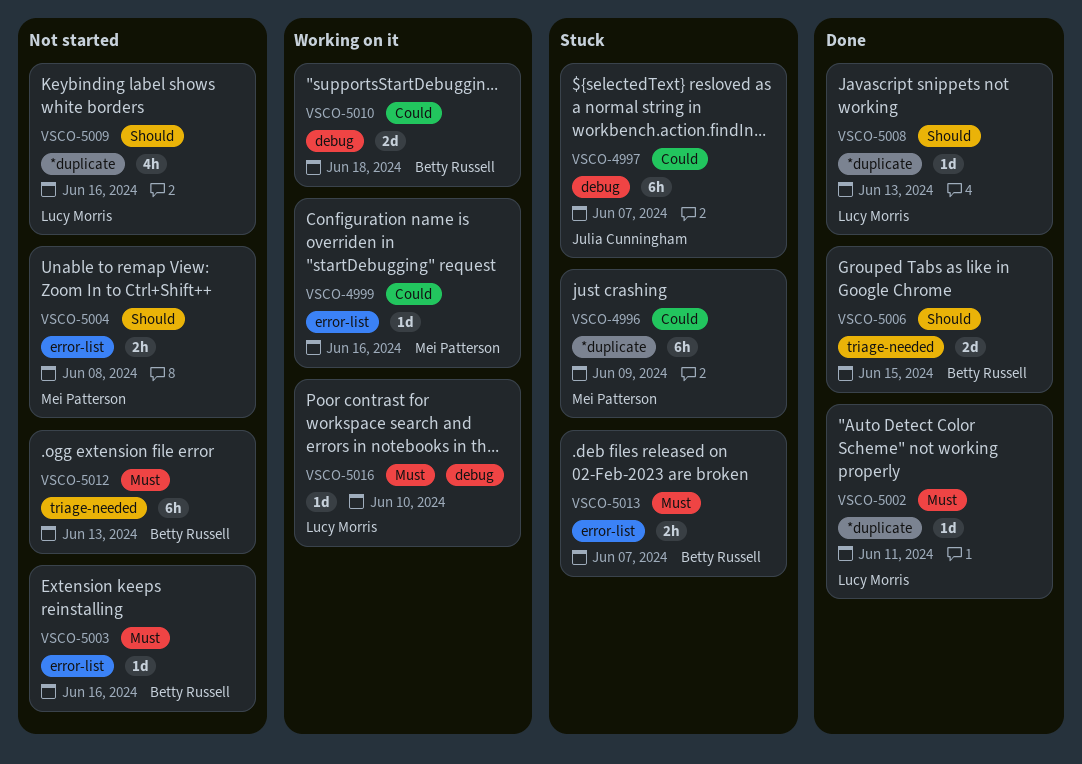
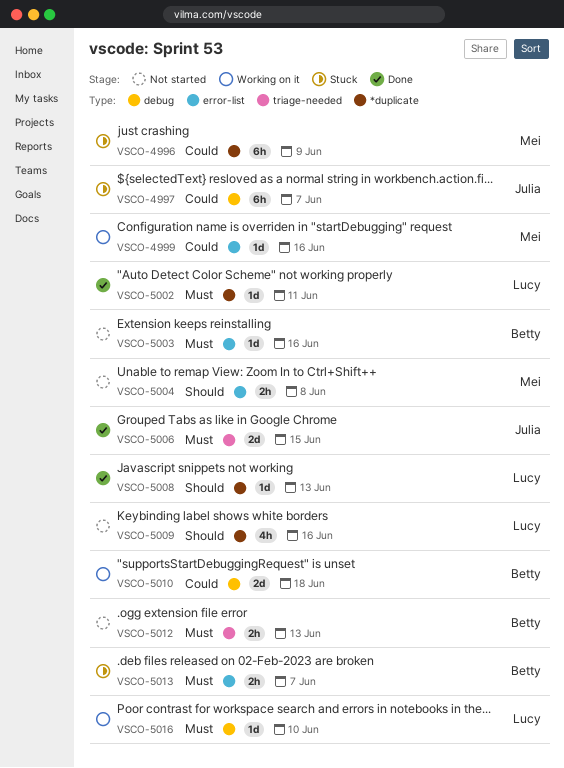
VSCO-5006, owner: Betty Russell -> Julia Cunningham
VSCO-5006, priority: Should -> Must
VSCO-5012, estimate: 6h -> 2h

